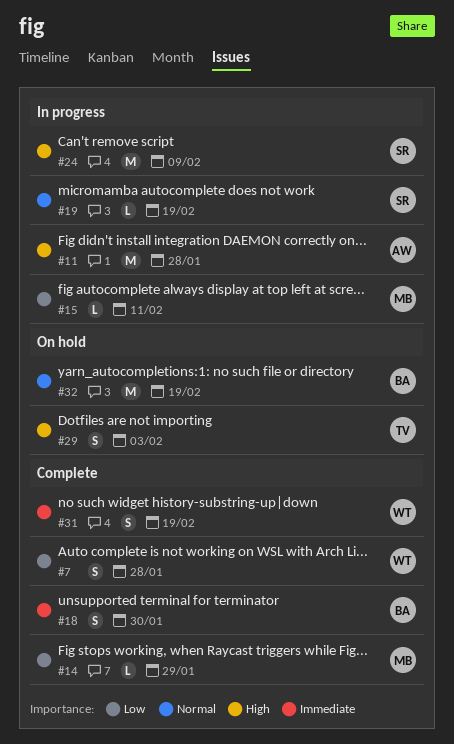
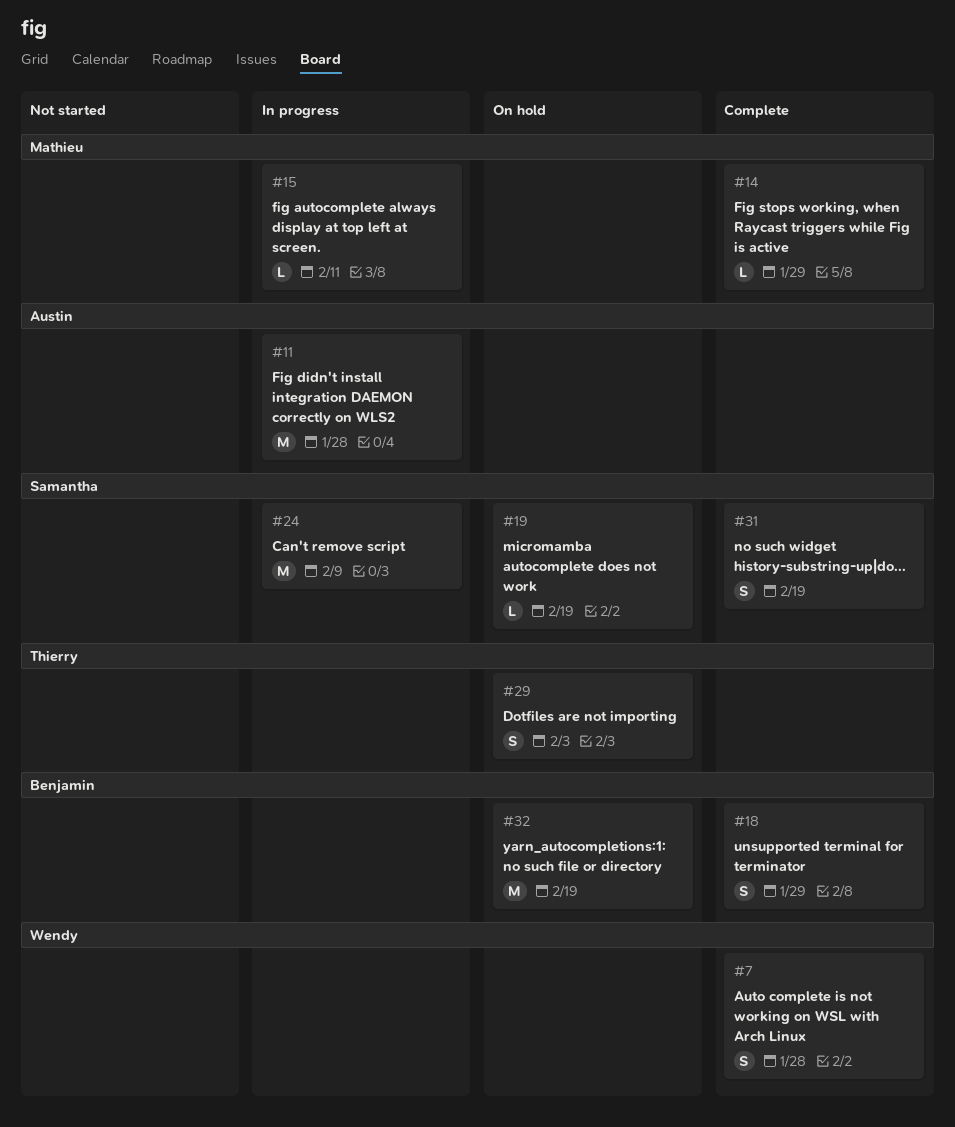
#18, due: Jan 30 -> Jan 29
#19, status: In progress -> On hold
#31, owner: Wendy -> Samantha

